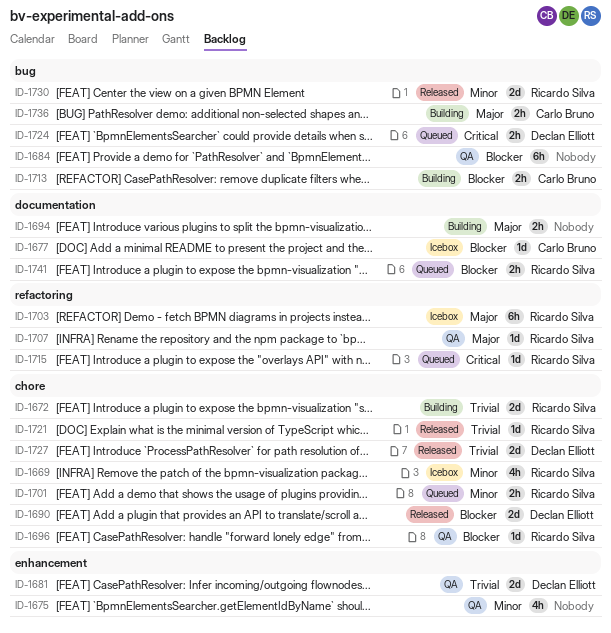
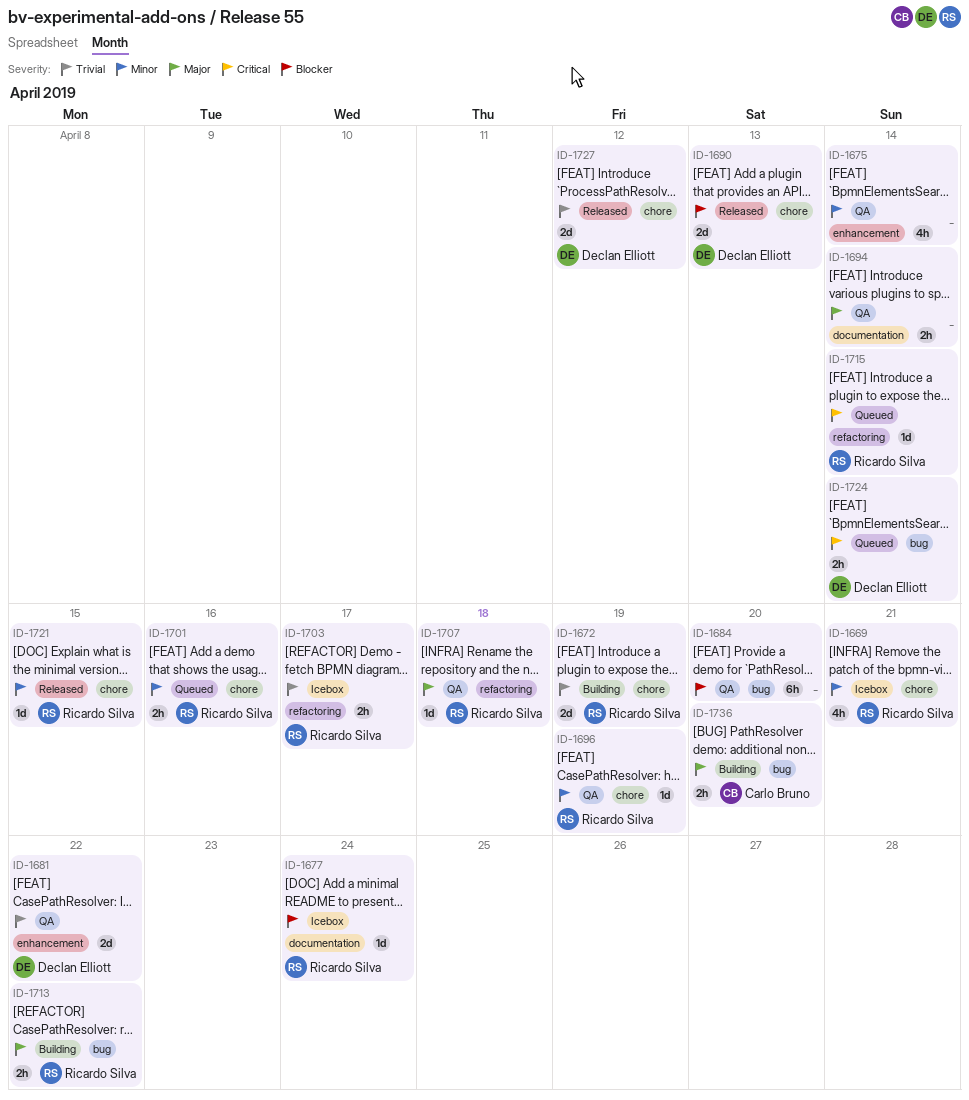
ID-1677, owner: Carlo Bruno -> Ricardo Silva
ID-1694, status: Building -> QA
ID-1696, priority: Blocker -> Minor
ID-1703, priority: Major -> Trivial
ID-1703, estimate: 6h -> 2h
ID-1713, owner: Carlo Bruno -> Ricardo Silva
ID-1713, priority: Blocker -> Major
ID-1721, priority: Trivial -> Minor
ID-1730: present -> none
ID-1741: present -> none

